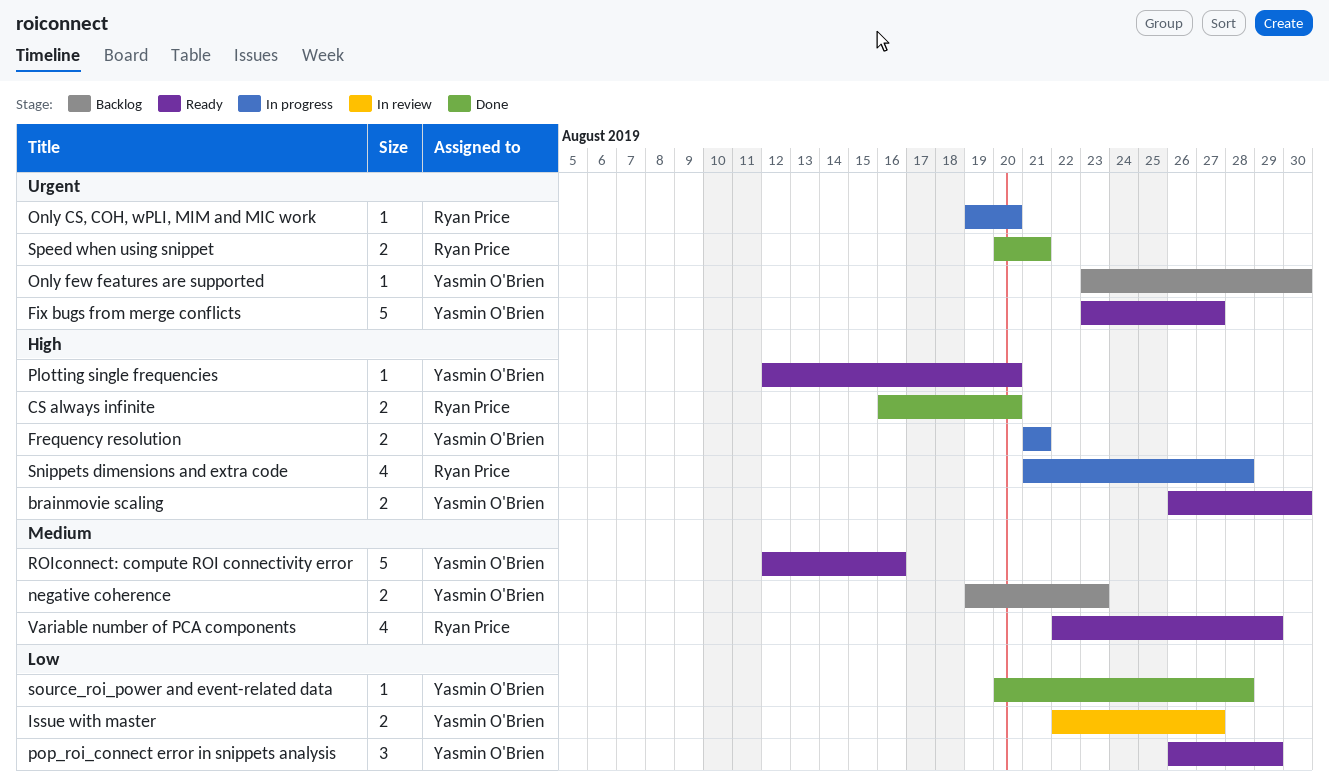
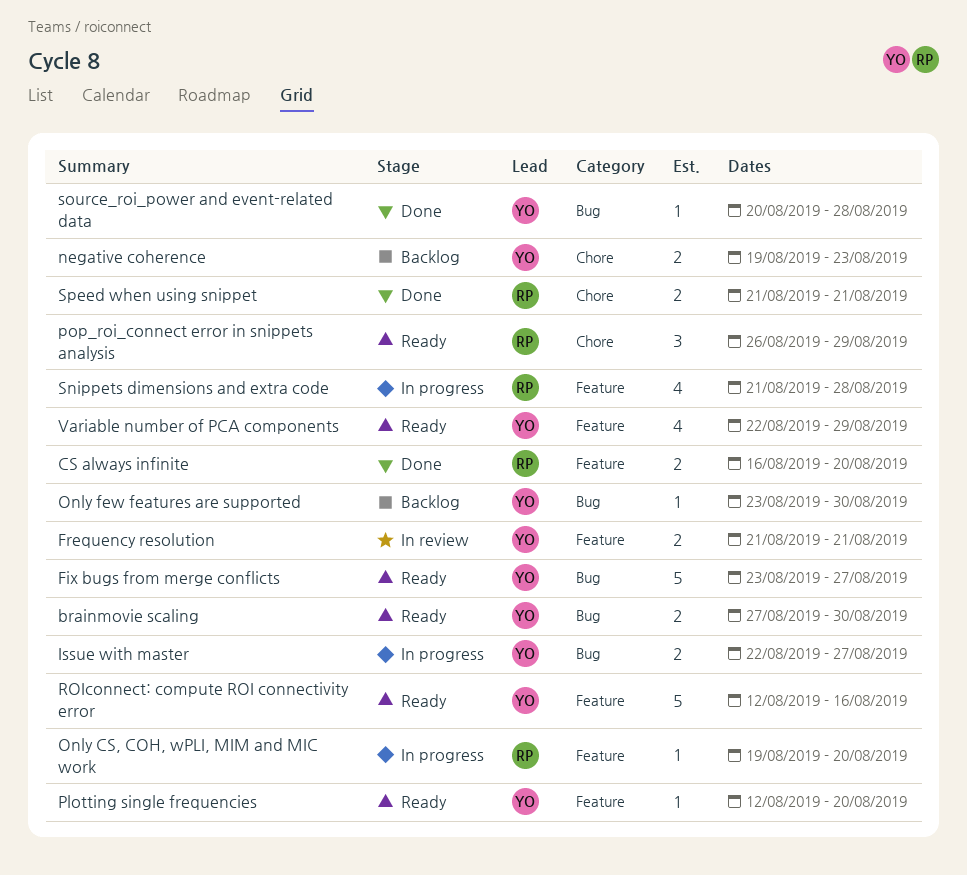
brainmovie scaling, start: Aug 26 -> Aug 27
Frequency resolution, status: In progress -> In review
Issue with master, status: In review -> In progress
pop_roi_connect error in snippets analysis, owner: Yasmin O'Brien -> Ryan Price
Speed when using snippet, start: Aug 20 -> Aug 21
Variable number of PCA components, owner: Ryan Price -> Yasmin O'Brien

